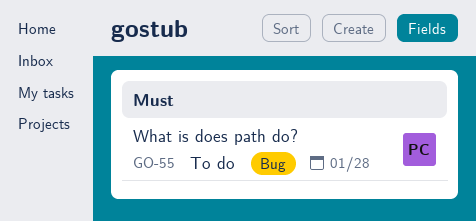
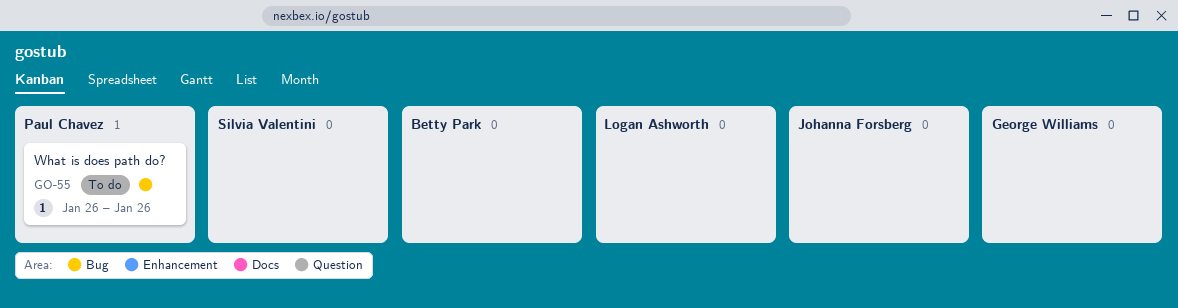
GO-55, due: Jan 28 -> Jan 26

